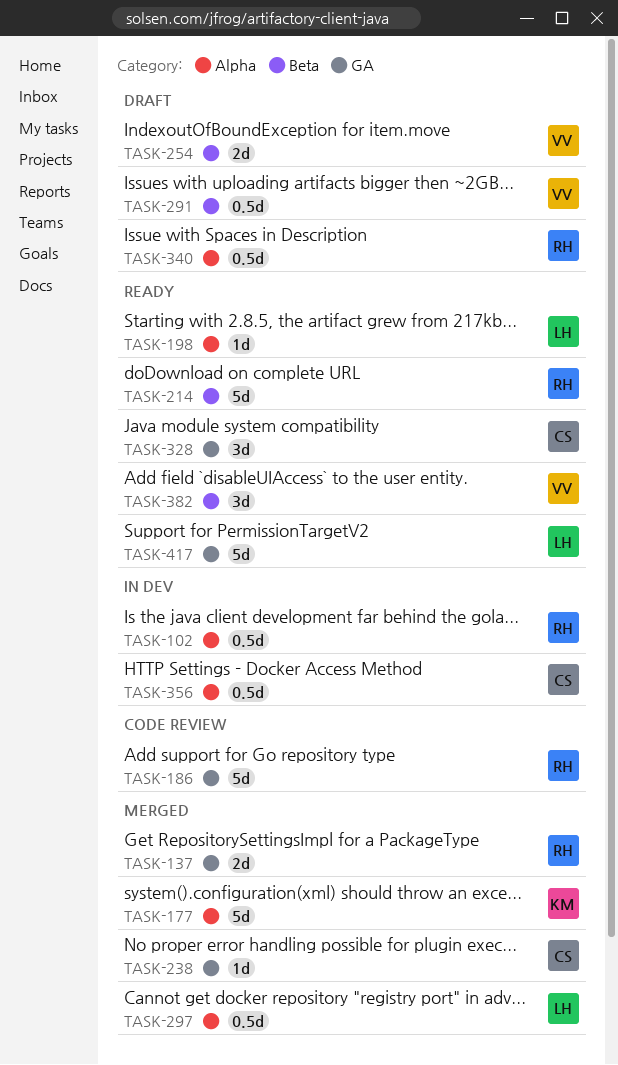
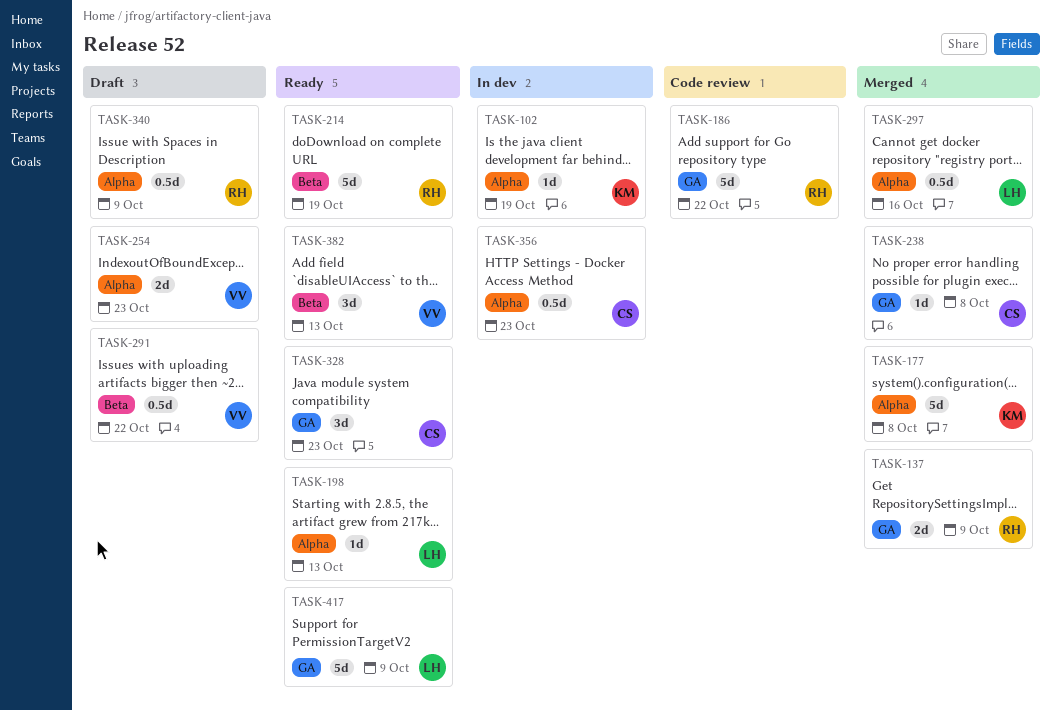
TASK-102, owner: RH -> KM
TASK-102, estimate: 0.5d -> 1d
TASK-254, label: Beta -> Alpha

